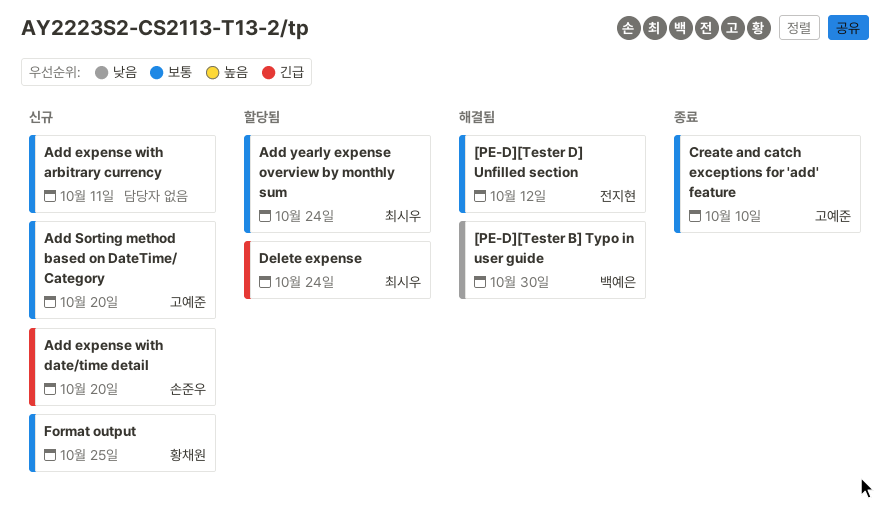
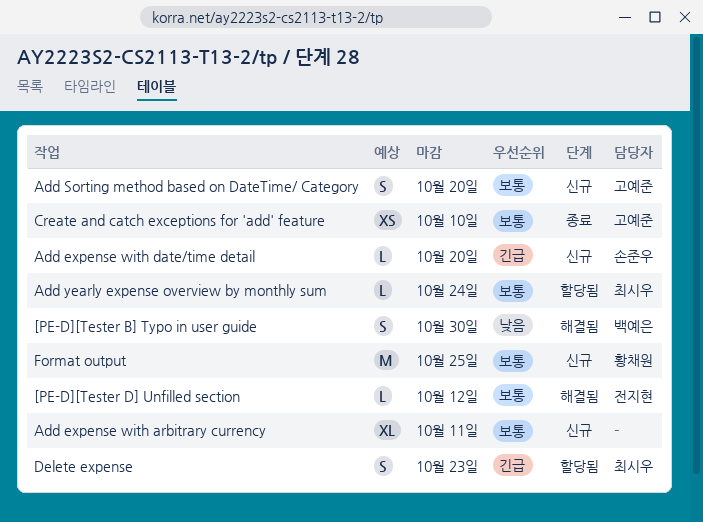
Delete expense, due: Oct 24 -> Oct 23

